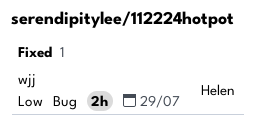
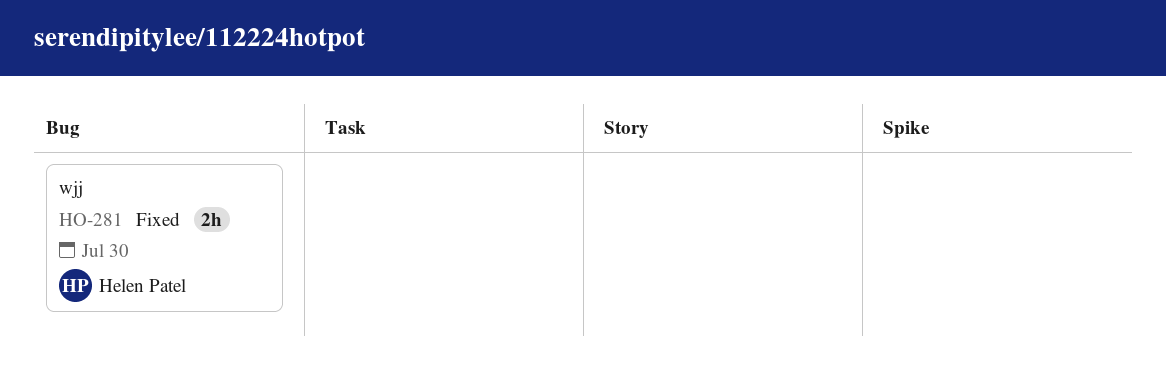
wjj, due: Jul 29 -> Jul 30

